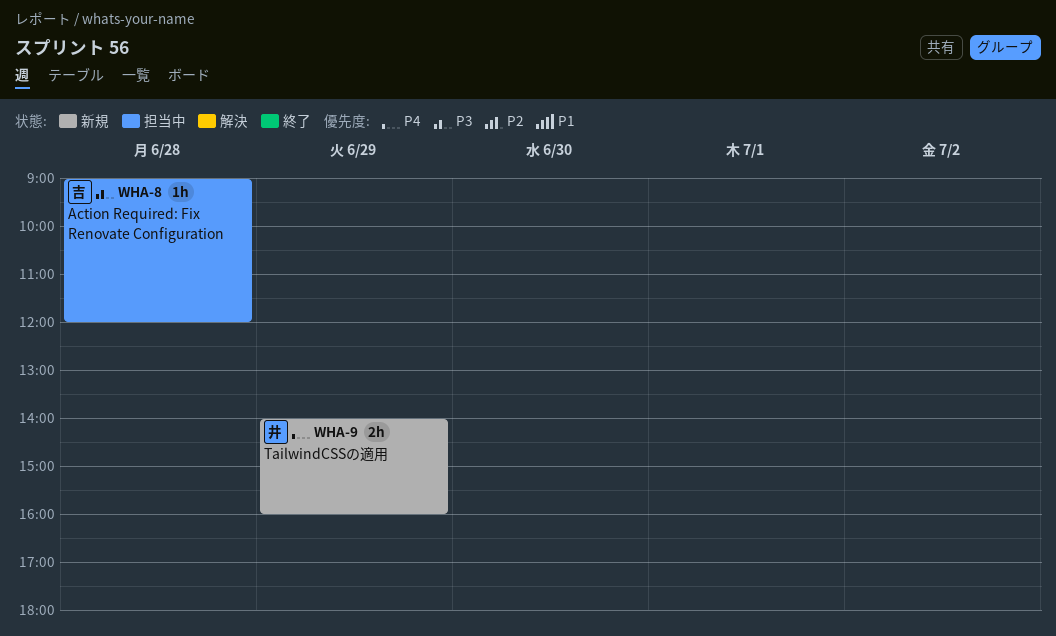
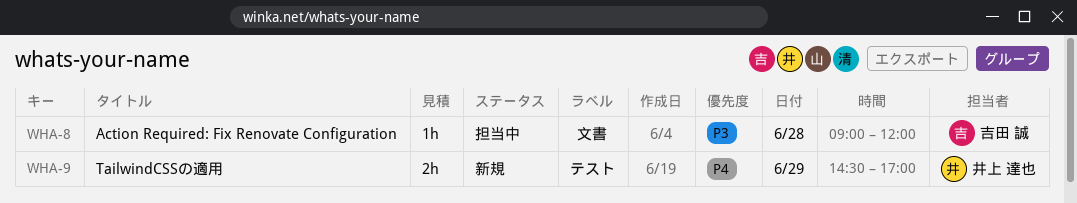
WHA-9, begins: 14:00 -> 14:30
WHA-9, ends: 16:00 -> 17:00

